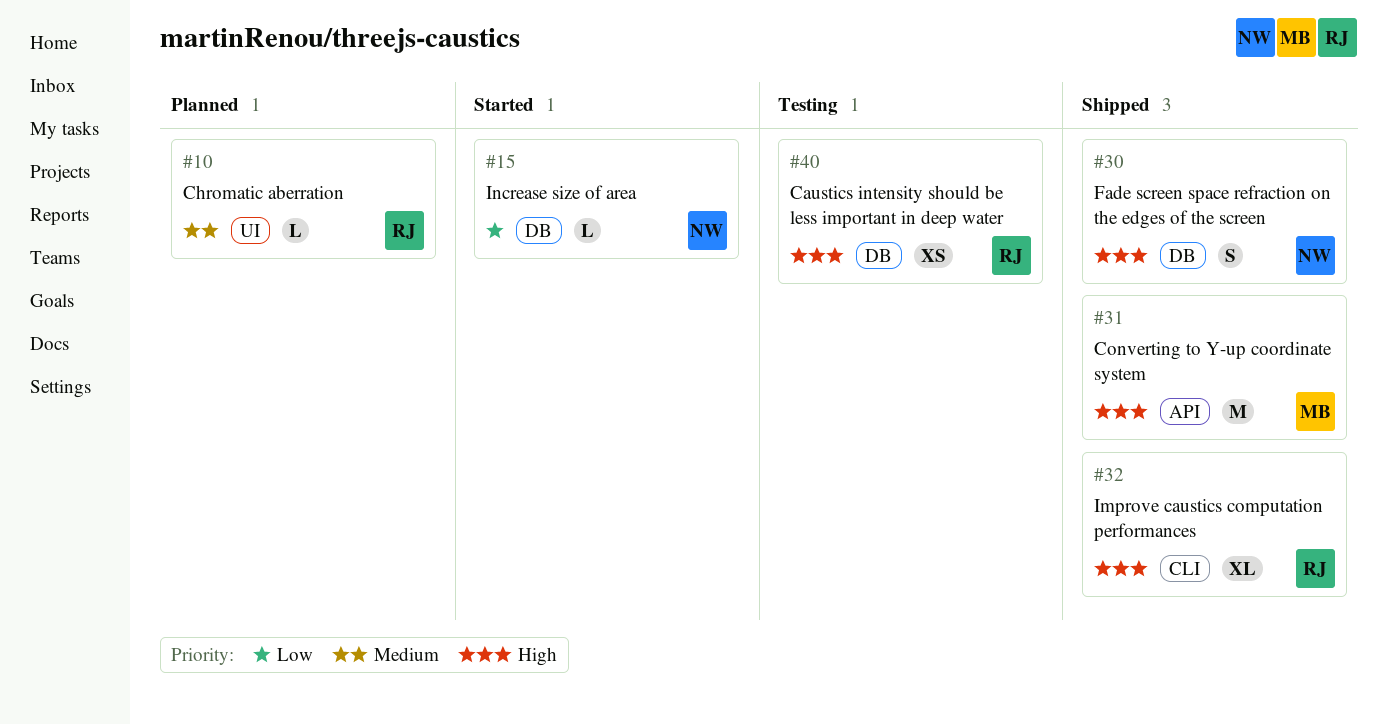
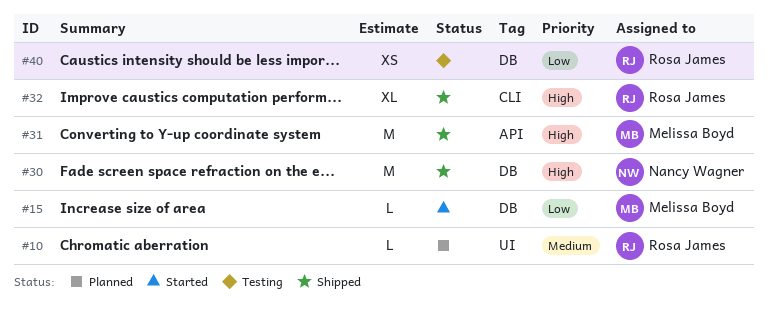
#15, owner: Nancy Wagner -> Melissa Boyd
#30, estimate: S -> M
#40, priority: High -> Low

